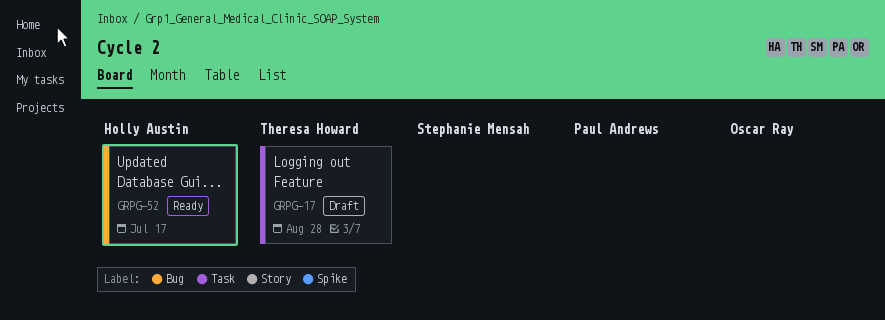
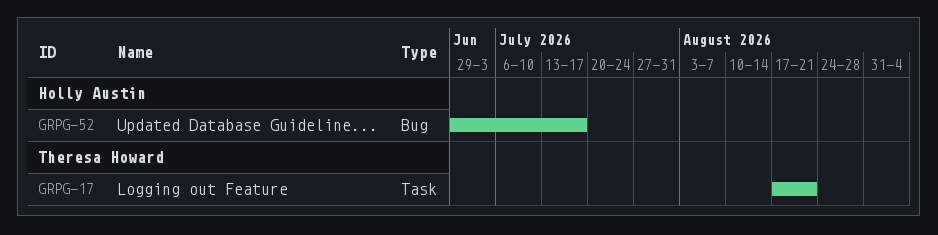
GRPG-17, due: Aug 28 -> Aug 21

